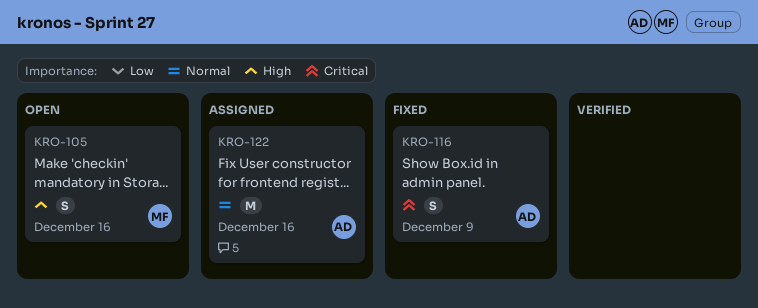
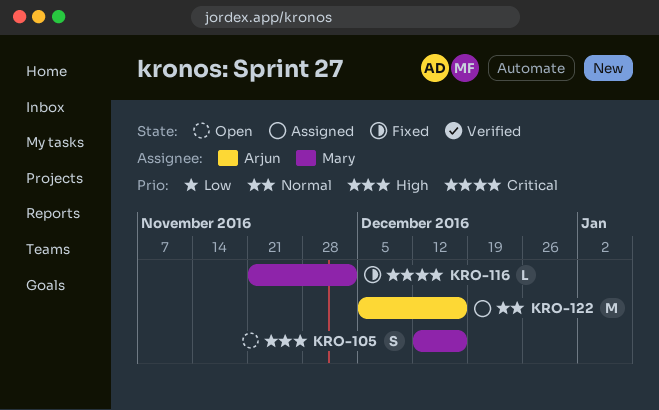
KRO-116, owner: Arjun -> Mary
KRO-116, estimate: S -> L
KRO-116, due: Dec 9 -> Dec 2

